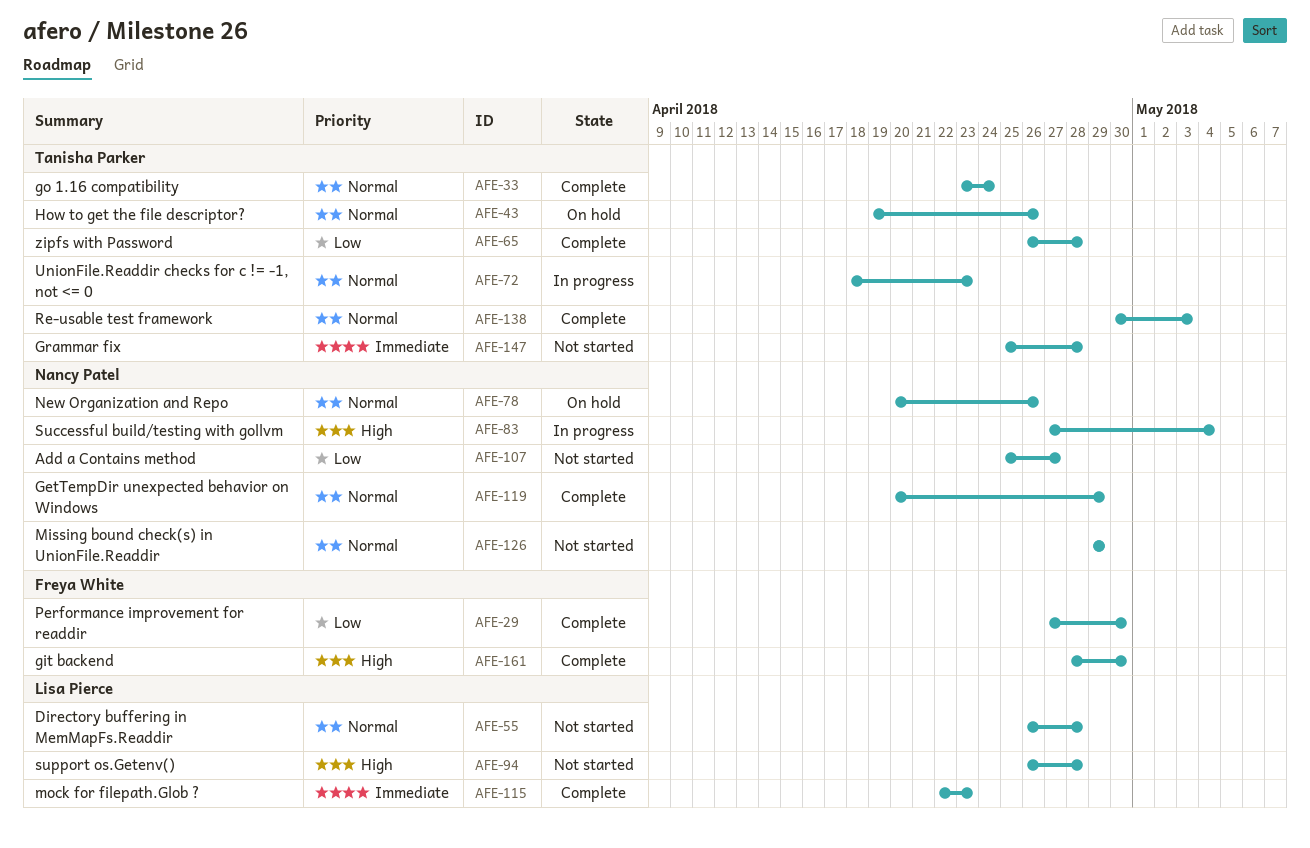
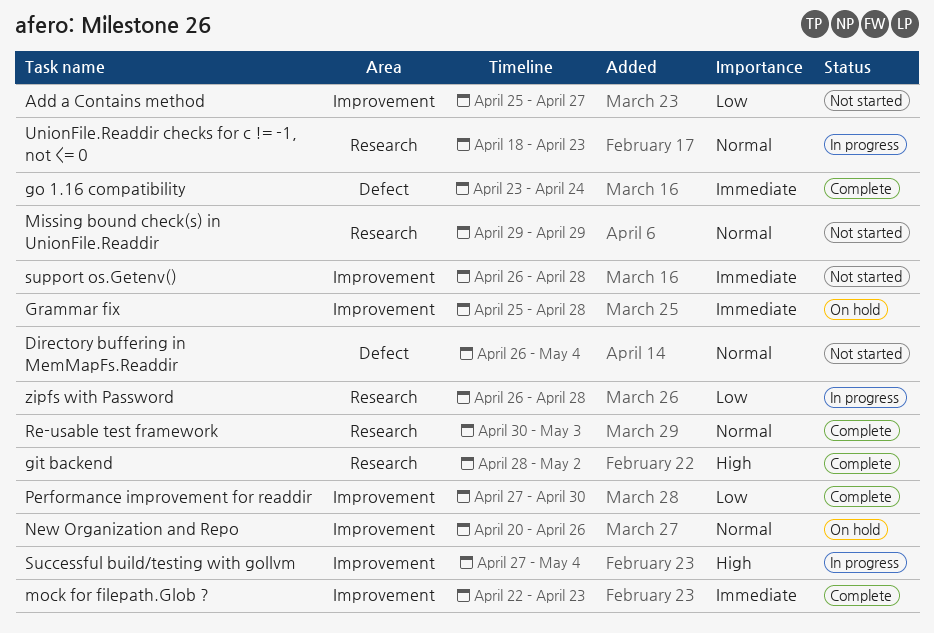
Directory buffering in MemMapFs.Readdir, due: Apr 28 -> May 4
GetTempDir unexpected behavior on Windows: present -> none
git backend, due: Apr 30 -> May 2
go 1.16 compatibility, priority: Normal -> Immediate
Grammar fix, status: Not started -> On hold
How to get the file descriptor?: present -> none
support os.Getenv(), priority: High -> Immediate
zipfs with Password, status: Complete -> In progress

